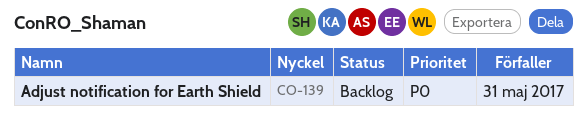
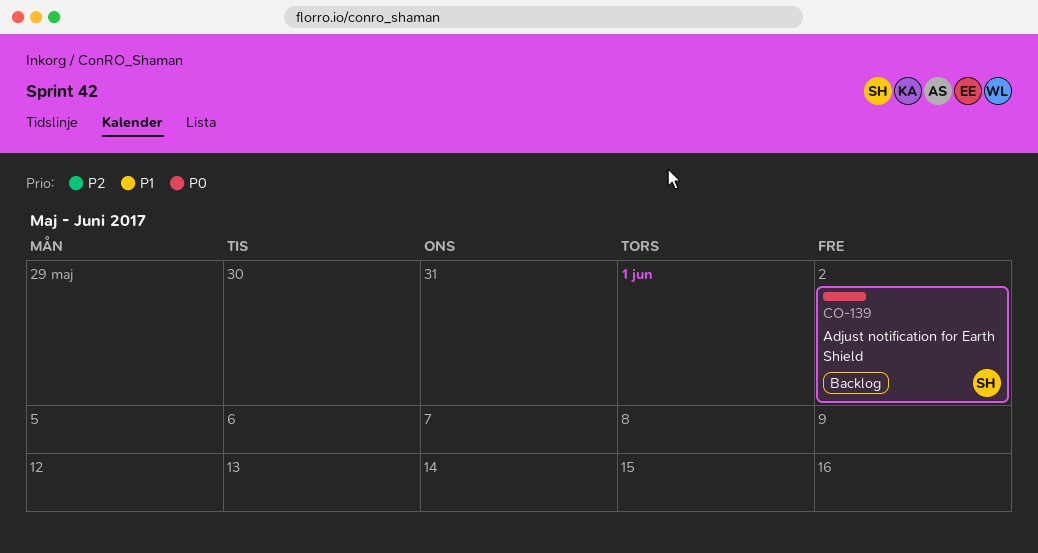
CO-139, due: May 31 -> Jun 2

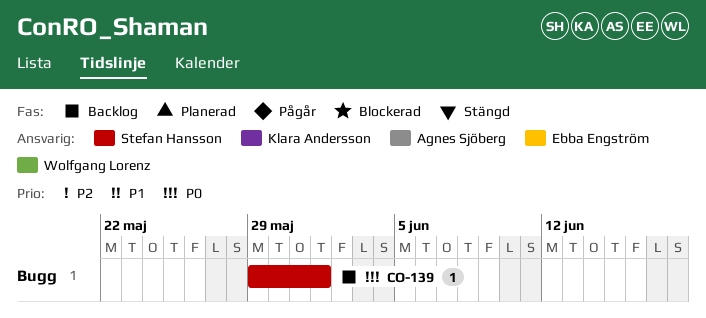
CO-139, due: Jun 2 -> Jun 1

